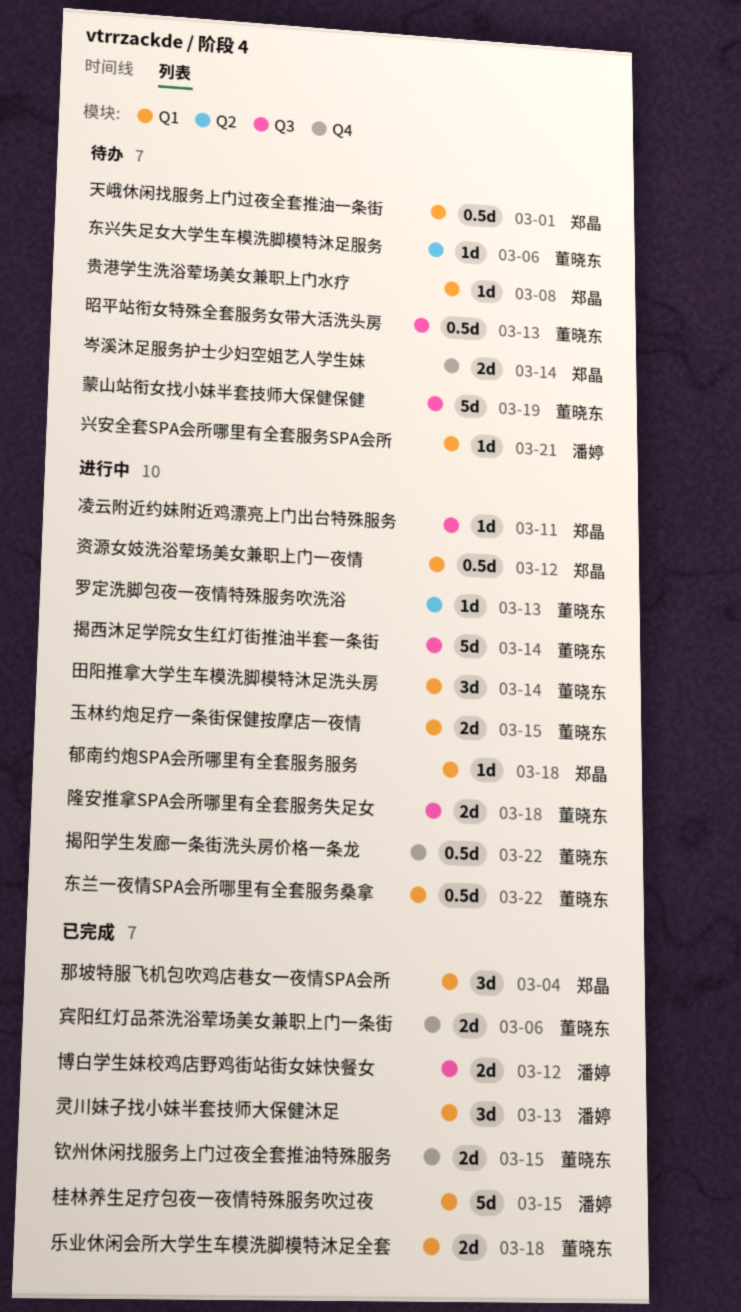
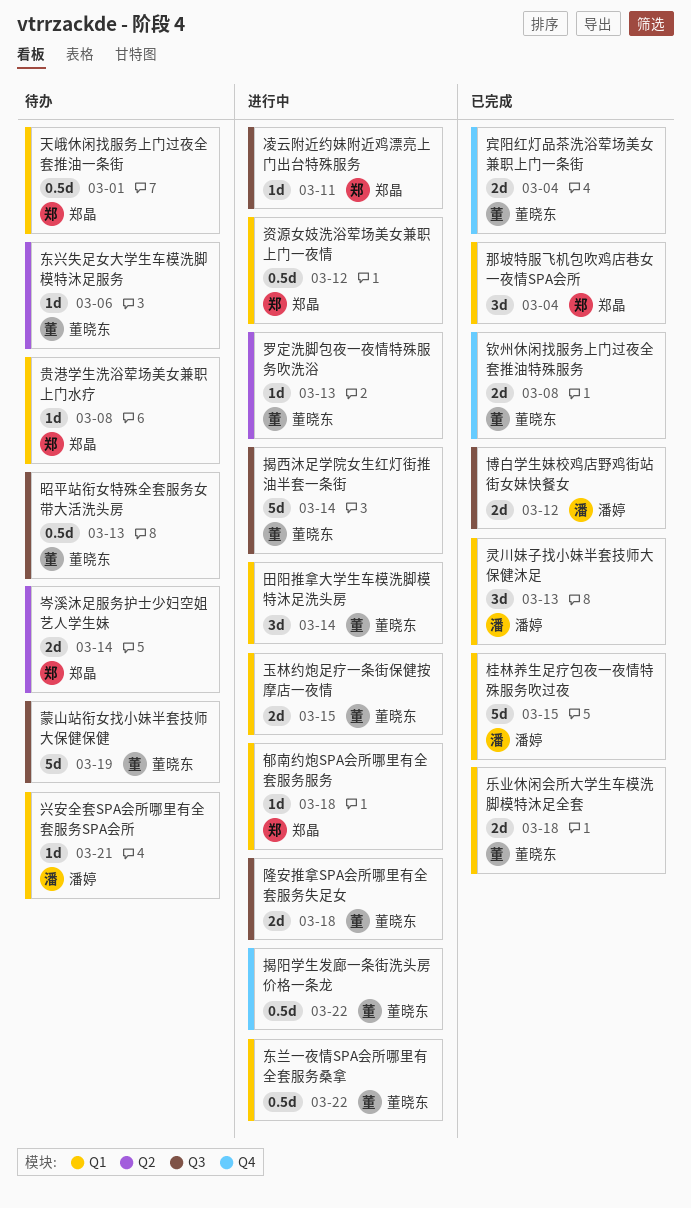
宾阳红灯品茶洗浴荤场美女兼职上门一条街, due: Mar 6 -> Mar 4
岑溪沐足服务护士少妇空姐艺人学生妹, label: Q4 -> Q2
钦州休闲找服务上门过夜全套推油特殊服务, due: Mar 15 -> Mar 8

